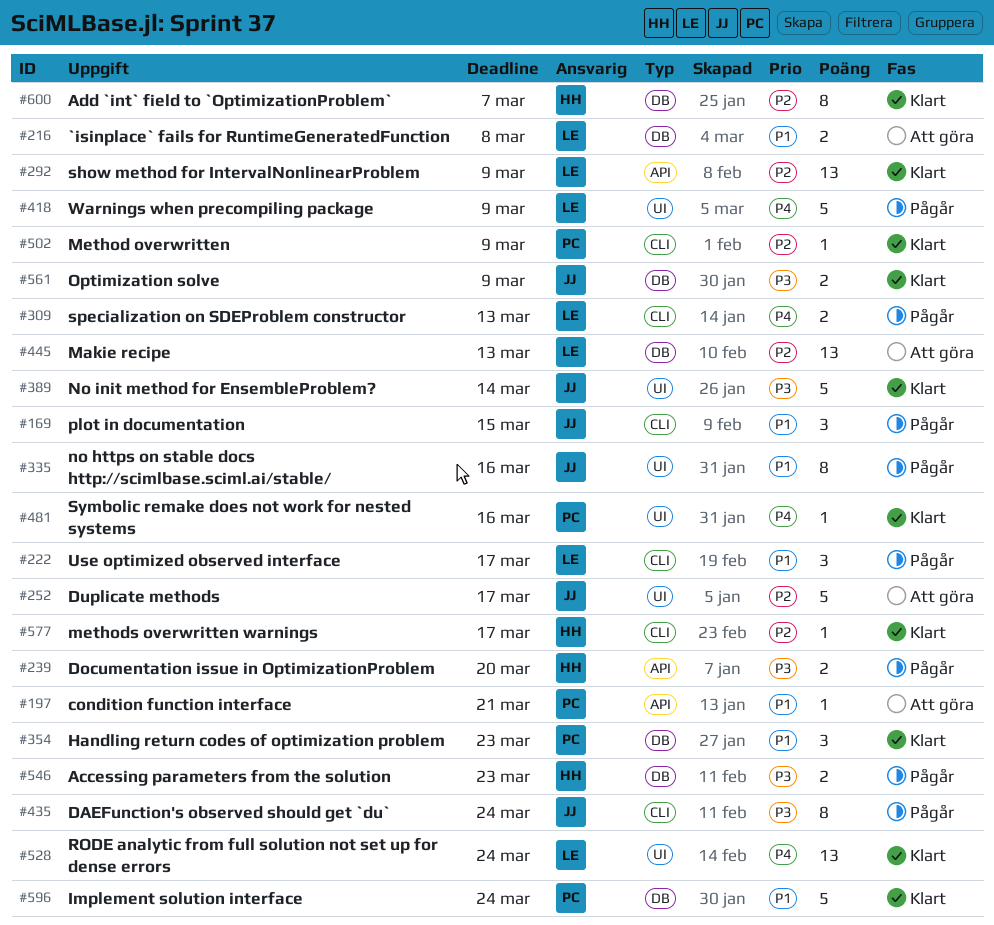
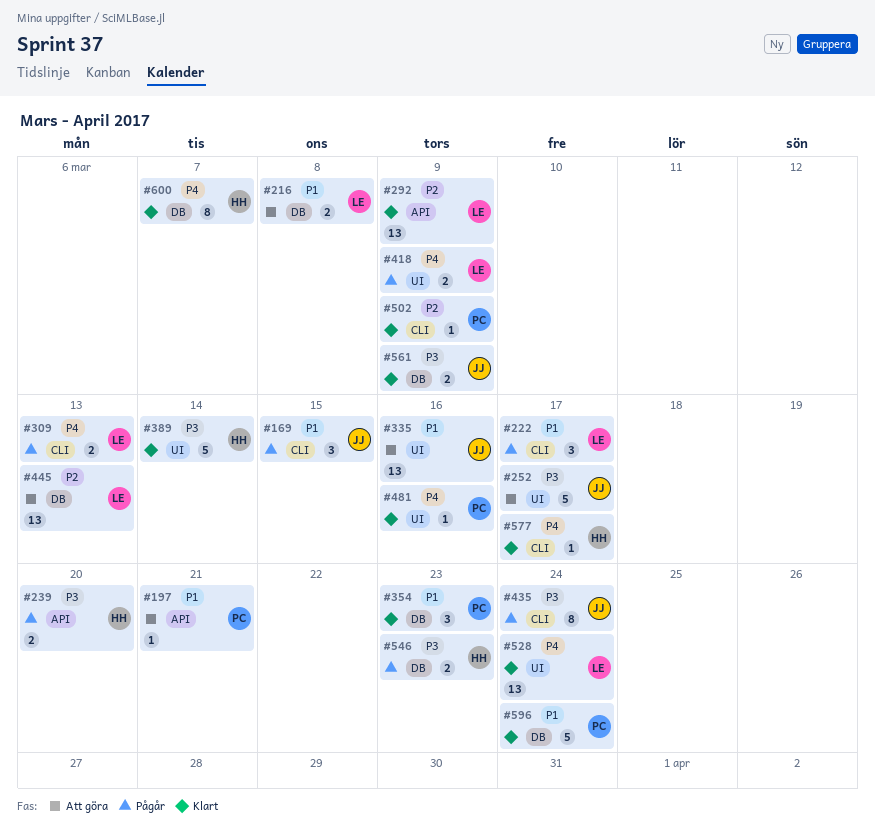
#252, priority: P2 -> P3
#335, status: Pågår -> Att göra
#335, estimate: 8 -> 13
#389, owner: JJ -> HH
#418, estimate: 5 -> 2
#577, priority: P2 -> P4
#600, priority: P2 -> P4

